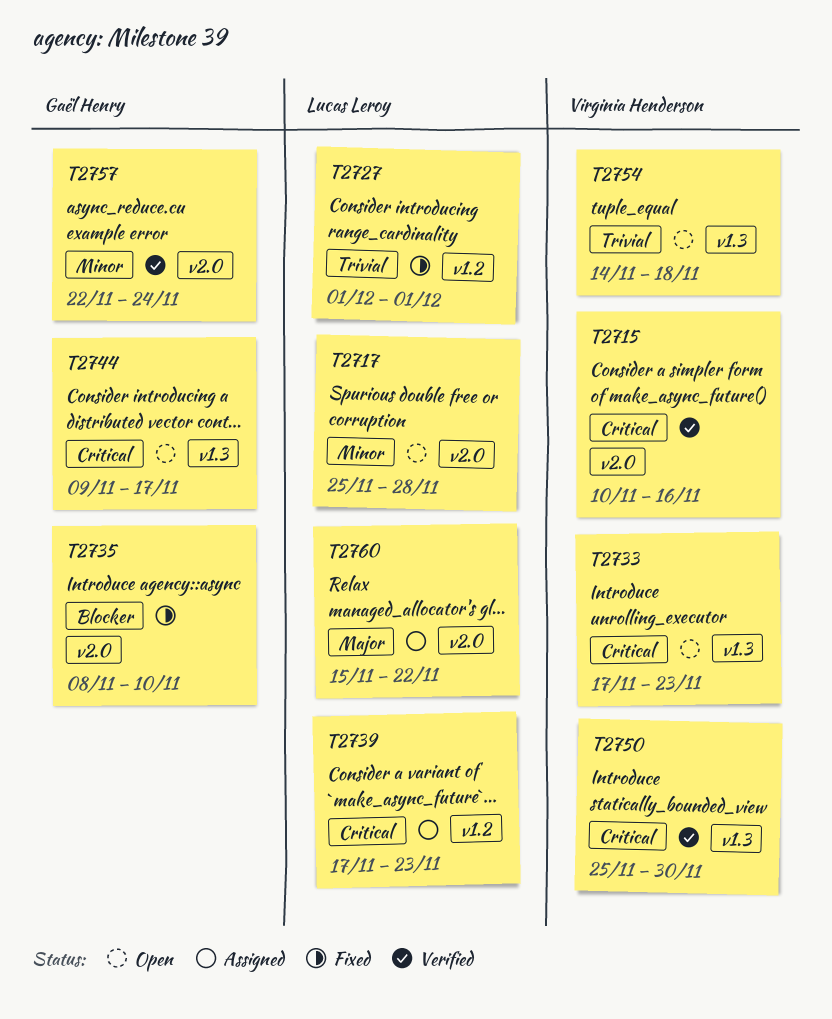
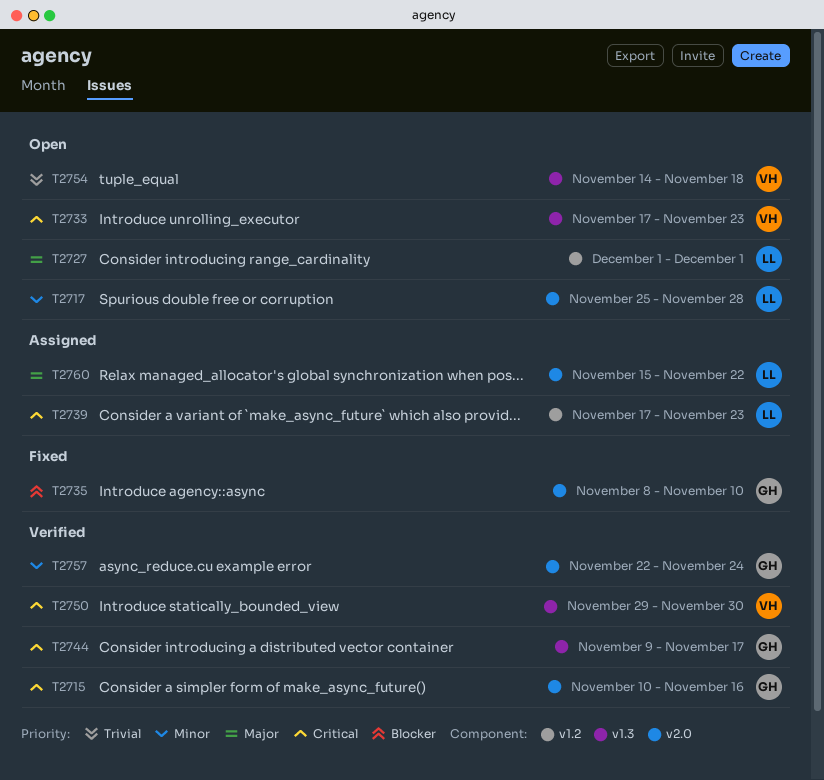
T2715, owner: Virginia Henderson -> Gaël Henry
T2727, status: Fixed -> Open
T2727, priority: Trivial -> Major
T2744, status: Open -> Verified
T2750, start: Nov 25 -> Nov 29

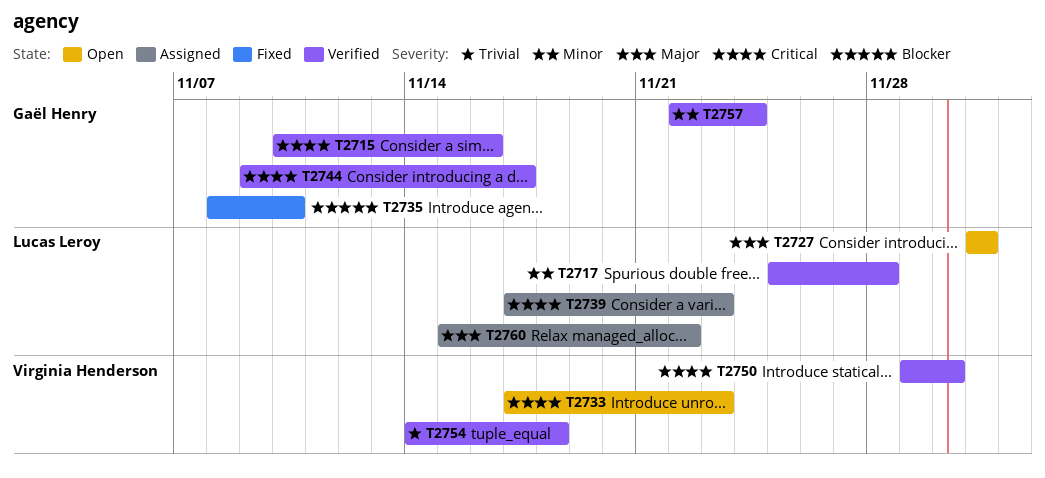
T2717, status: Open -> Verified
T2754, status: Open -> Verified

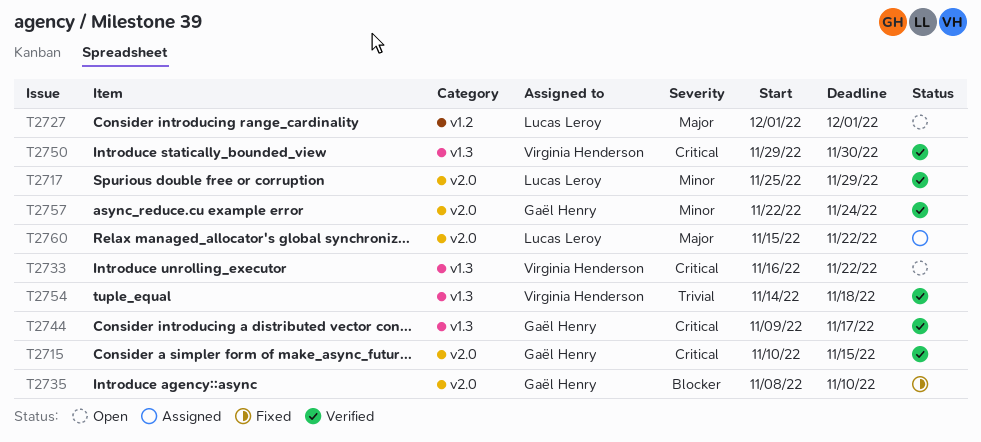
T2715, due: Nov 16 -> Nov 15
T2717, due: Nov 28 -> Nov 29
T2733, start: Nov 17 -> Nov 16
T2733, due: Nov 23 -> Nov 22
T2739: present -> none

